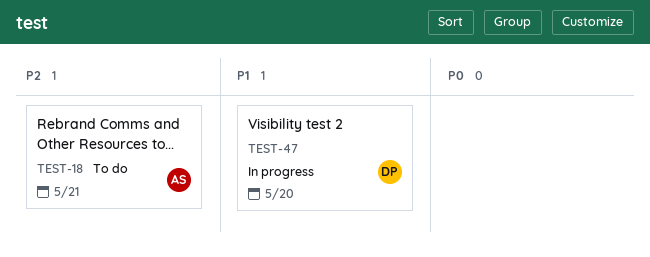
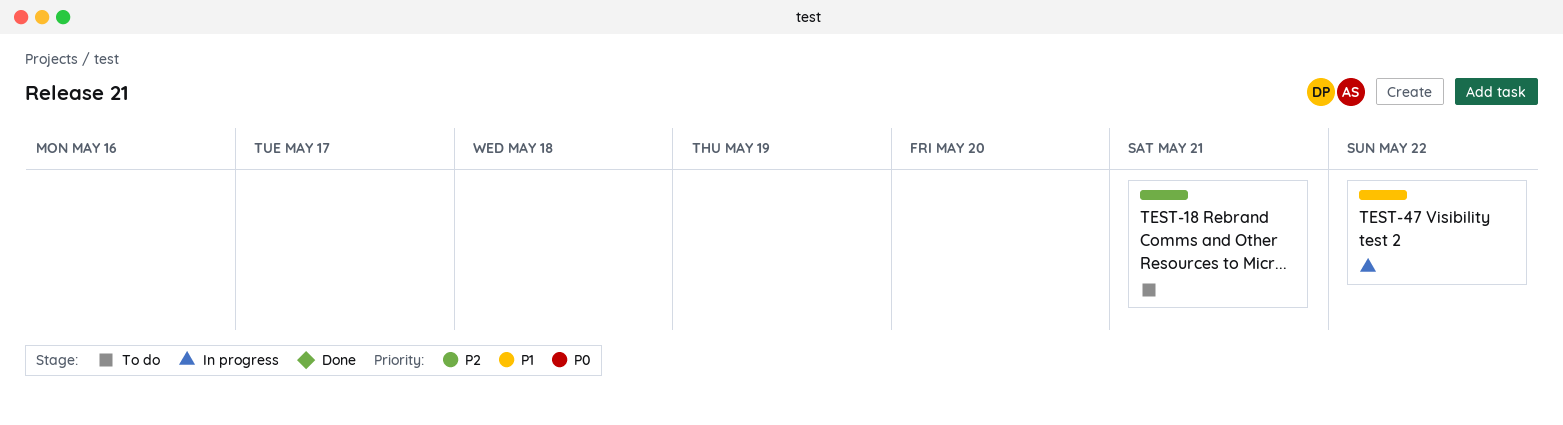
TEST-47, due: May 20 -> May 22

